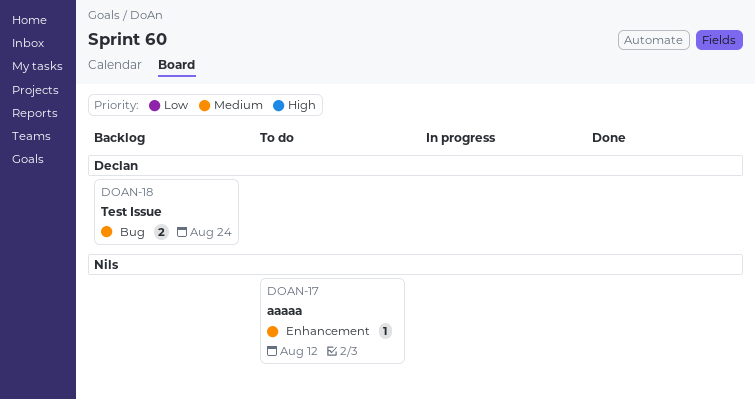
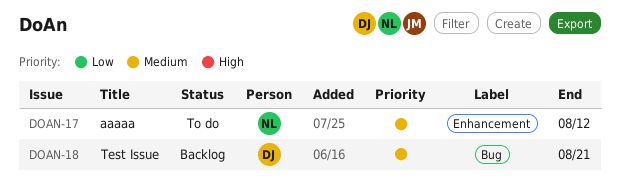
DOAN-18, due: Aug 24 -> Aug 21

